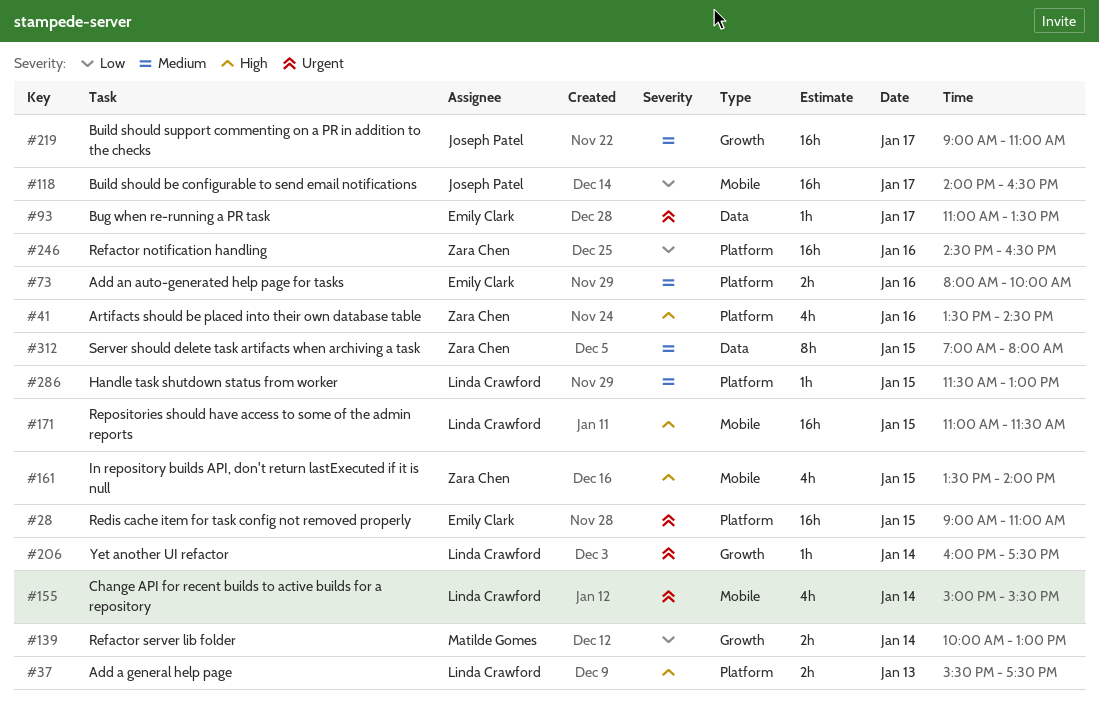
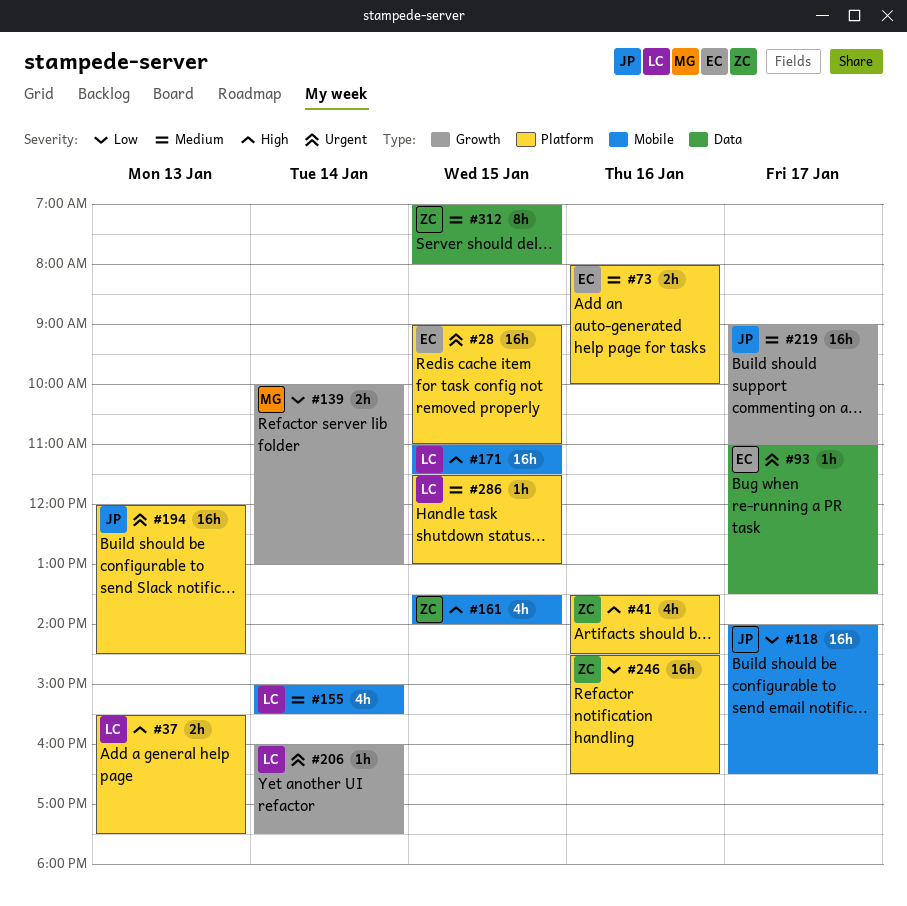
#155, priority: Urgent -> Medium
#194: none -> present

